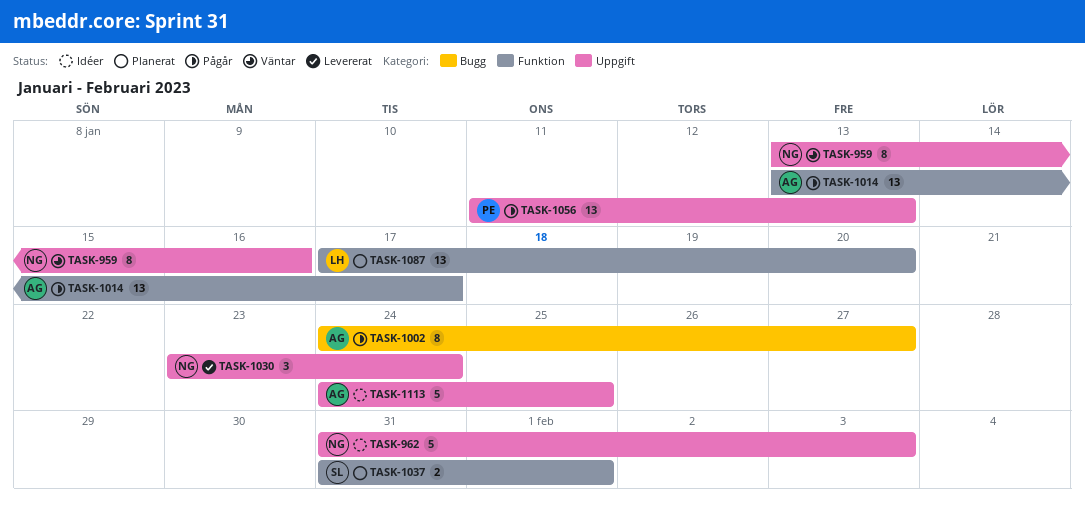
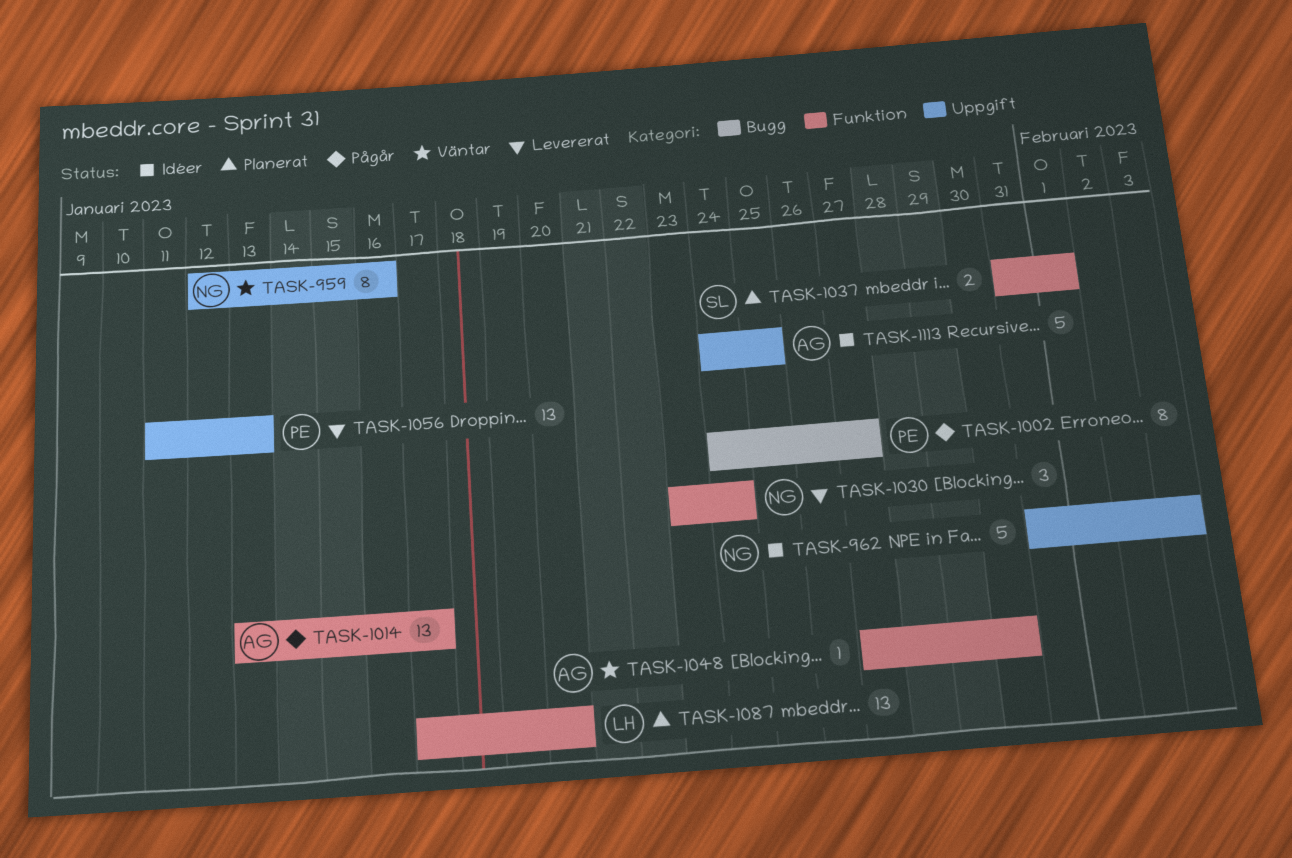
TASK-959, start: Jan 13 -> Jan 12
TASK-1002, owner: AG -> PE
TASK-1030, label: Uppgift -> Funktion
TASK-1048: none -> present
TASK-1056, status: Pågår -> Levererat

